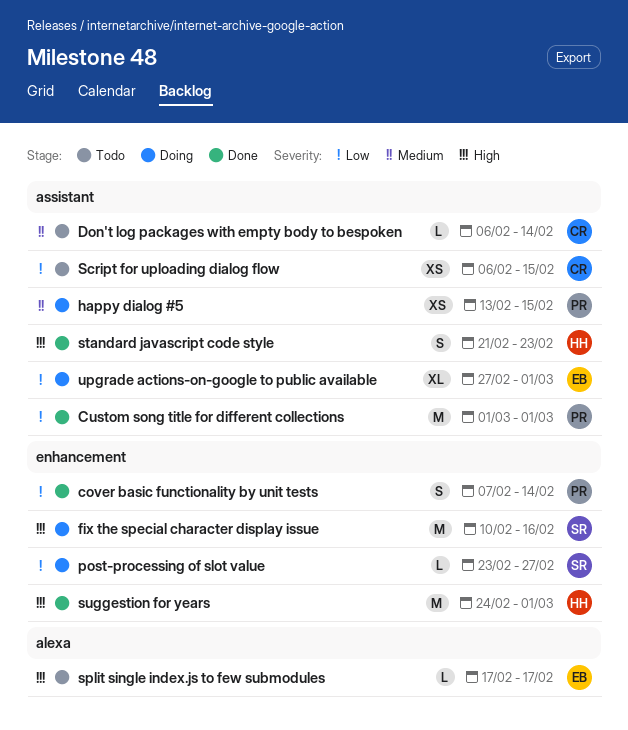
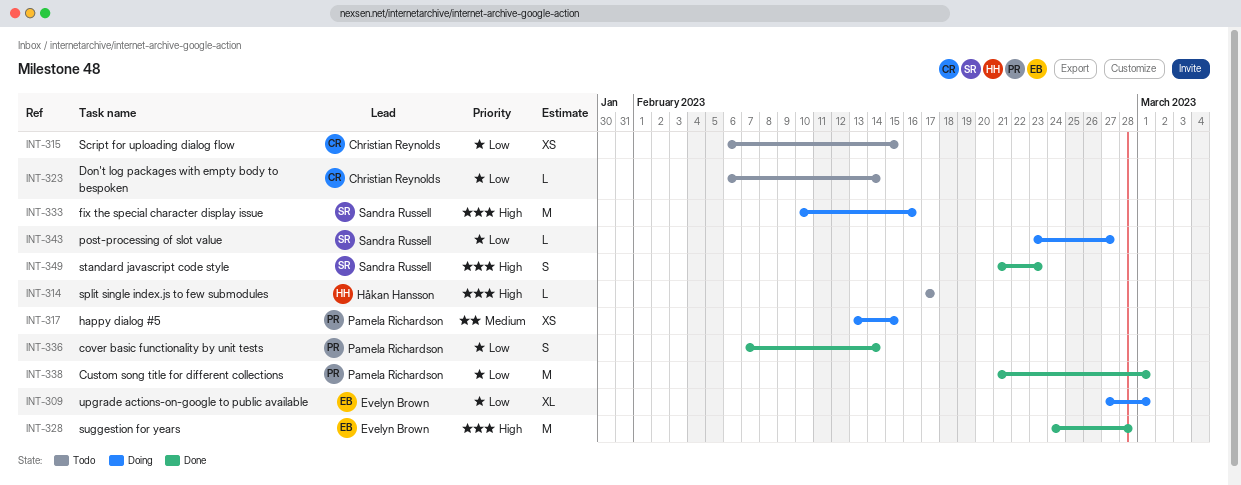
Custom song title for different collections, start: Mar 1 -> Feb 21
Don't log packages with empty body to bespoken, priority: Medium -> Low
split single index.js to few submodules, owner: Evelyn Brown -> Håkan Hansson
standard javascript code style, owner: Håkan Hansson -> Sandra Russell
suggestion for years, owner: Håkan Hansson -> Evelyn Brown
suggestion for years, due: Mar 1 -> Feb 28

